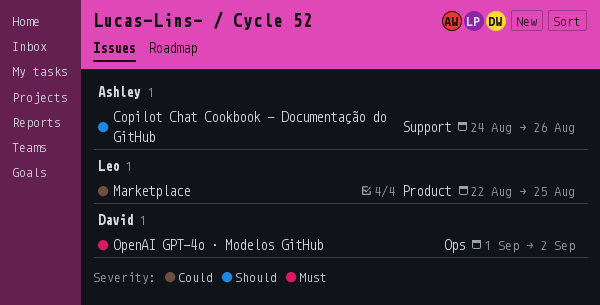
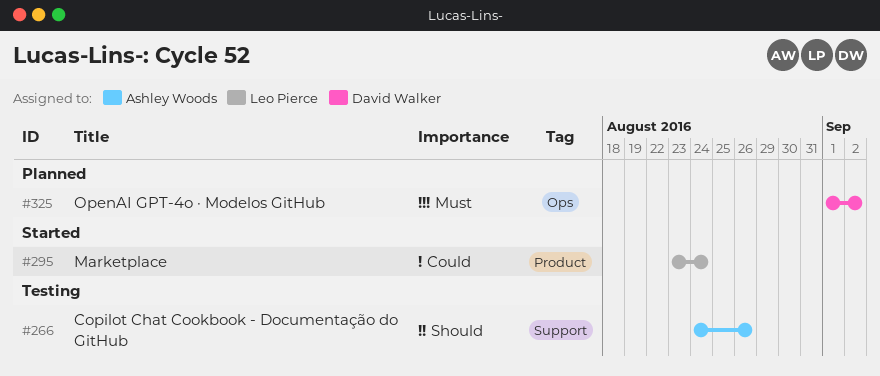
Marketplace, start: Aug 22 -> Aug 23
Marketplace, due: Aug 25 -> Aug 24

